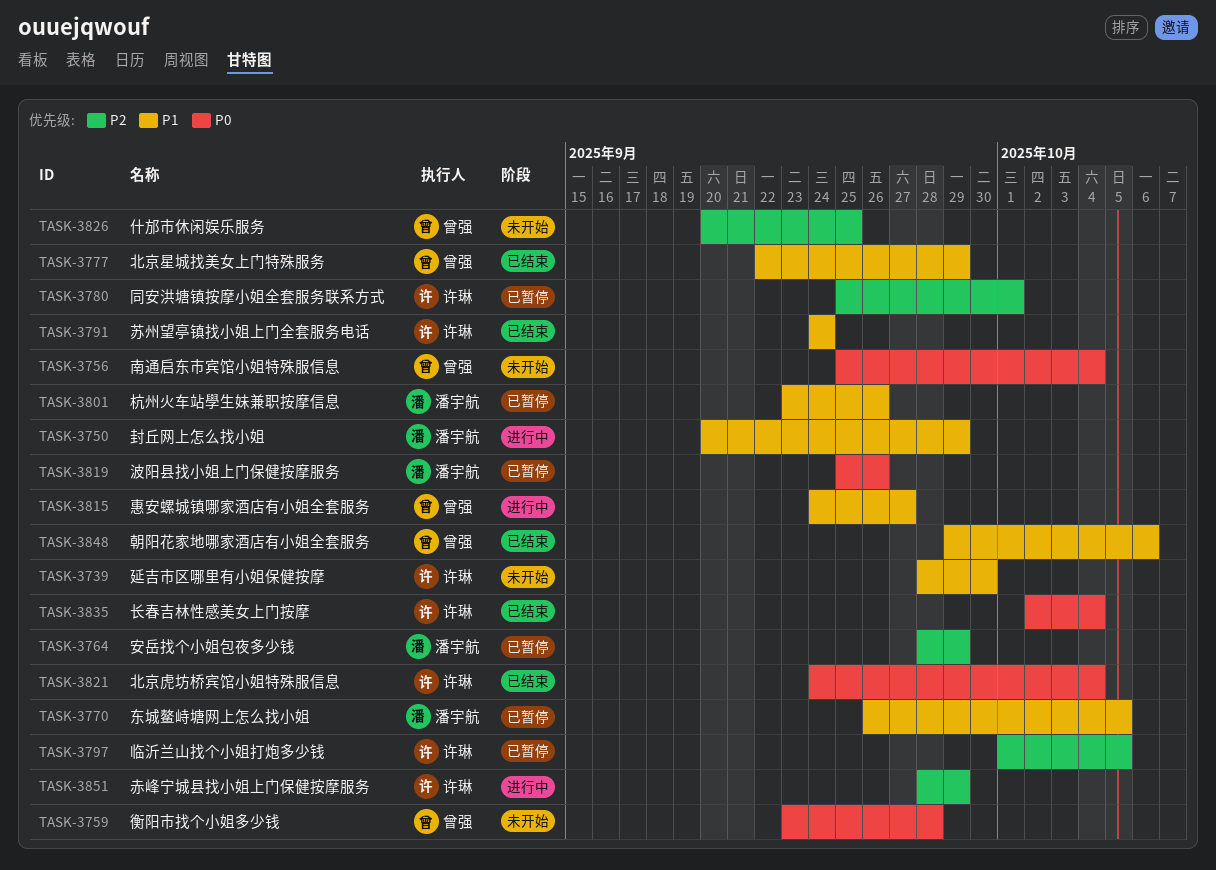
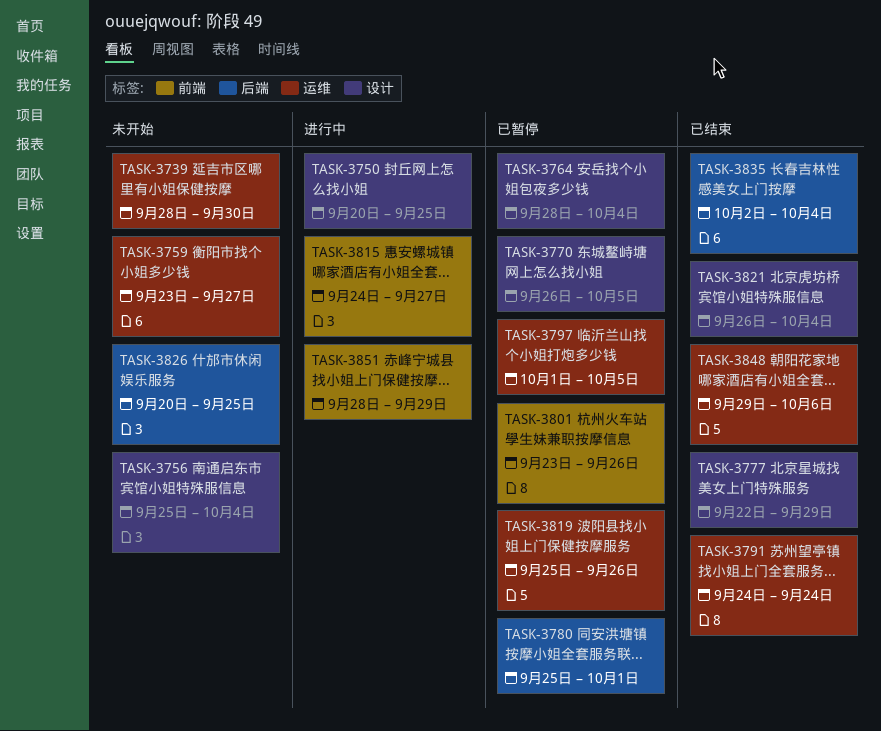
TASK-3750, due: Sep 29 -> Sep 25
TASK-3759, due: Sep 28 -> Sep 27
TASK-3764, due: Sep 29 -> Oct 4
TASK-3821, start: Sep 24 -> Sep 26

